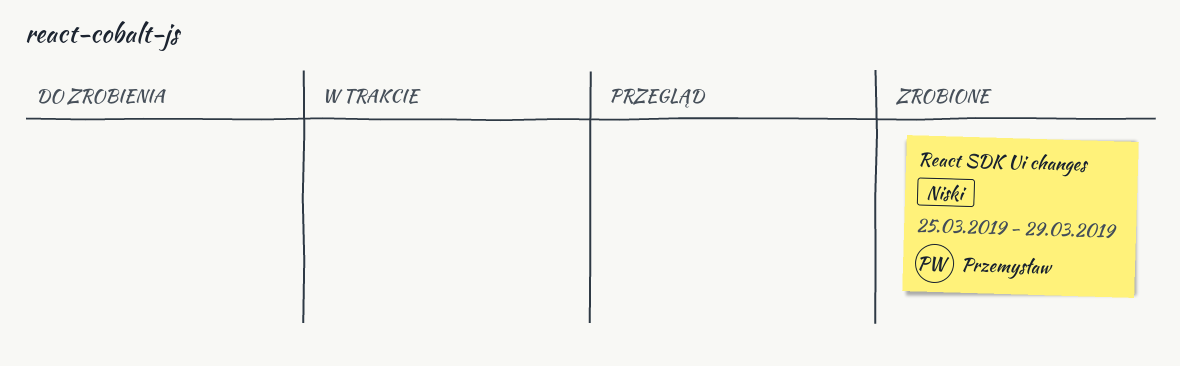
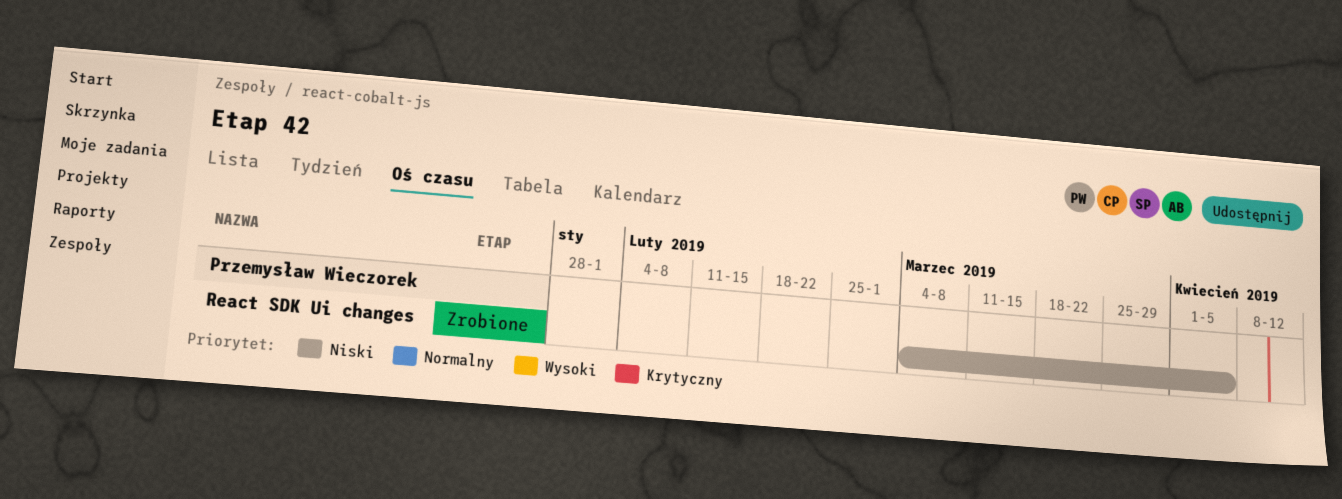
React SDK Ui changes, start: Mar 25 -> Mar 4
React SDK Ui changes, due: Mar 29 -> Apr 5

